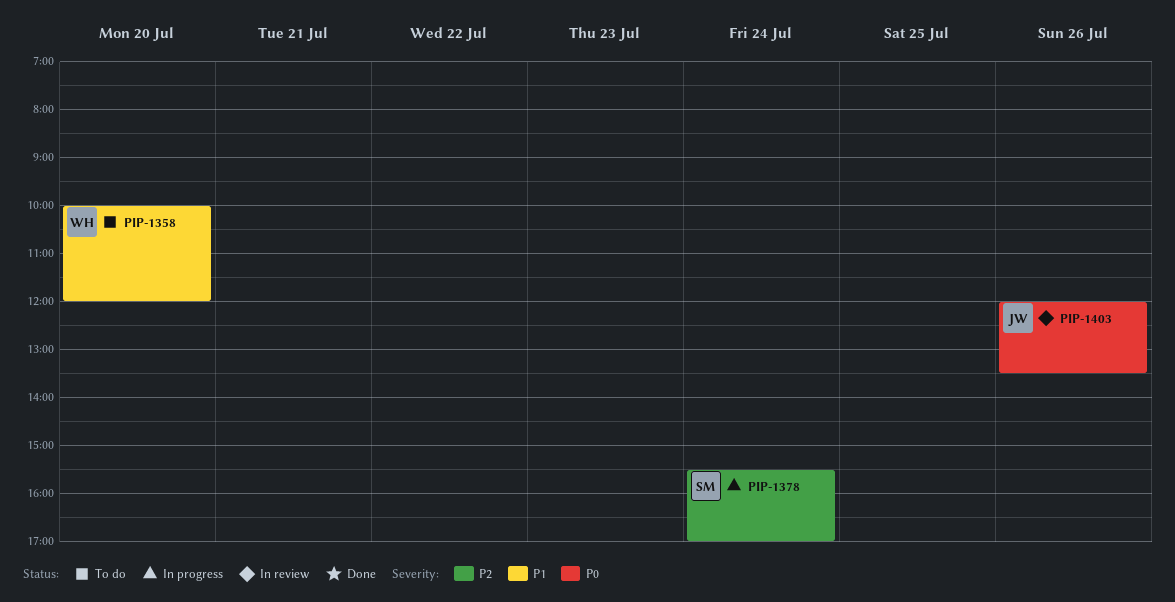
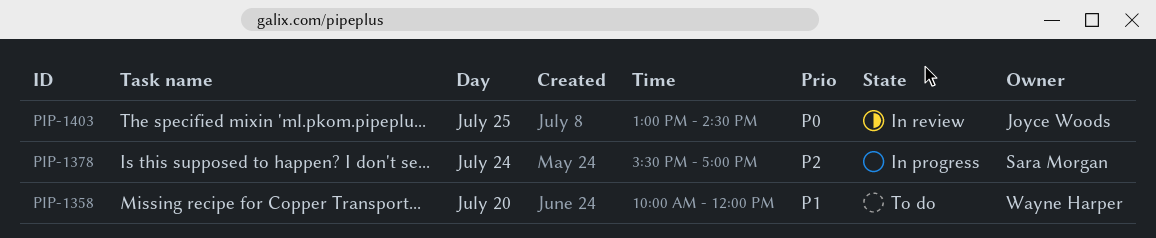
PIP-1403, day: Jul 26 -> Jul 25
PIP-1403, begins: 12:00 -> 13:00
PIP-1403, ends: 13:30 -> 14:30

